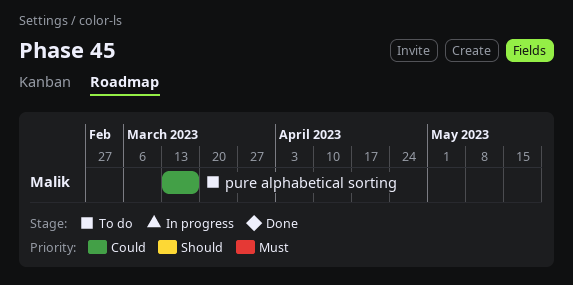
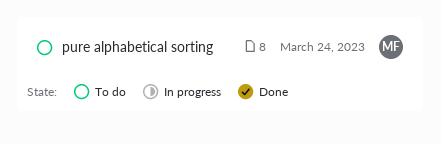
pure alphabetical sorting, due: Mar 17 -> Mar 24

